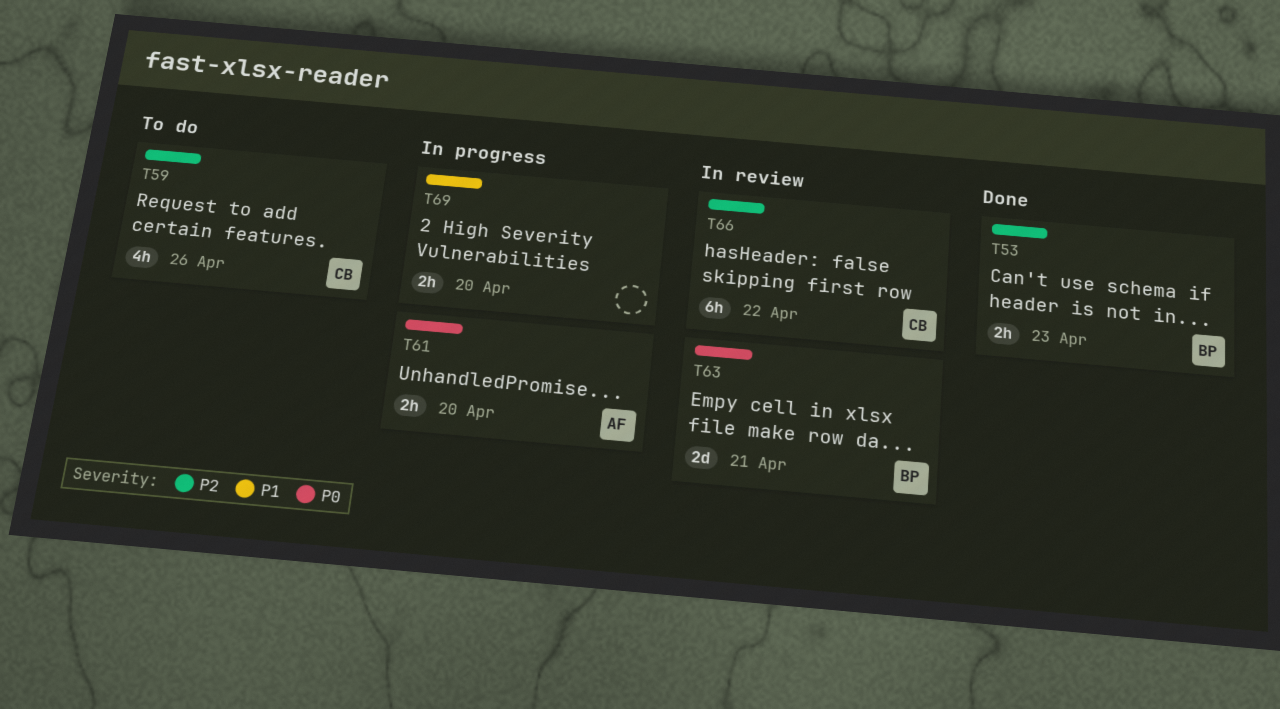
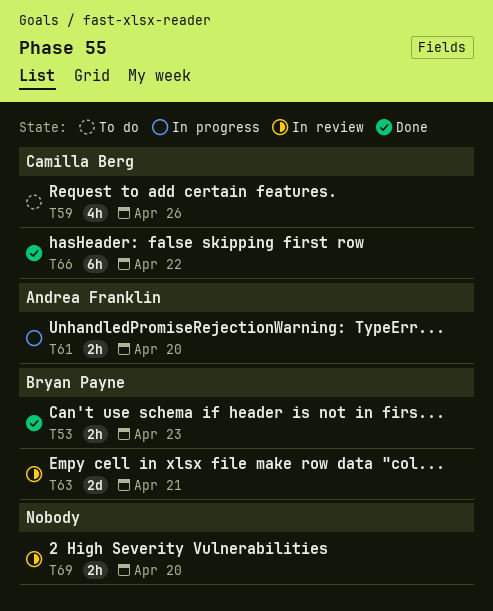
T66, status: In review -> Done
T69, status: In progress -> In review

